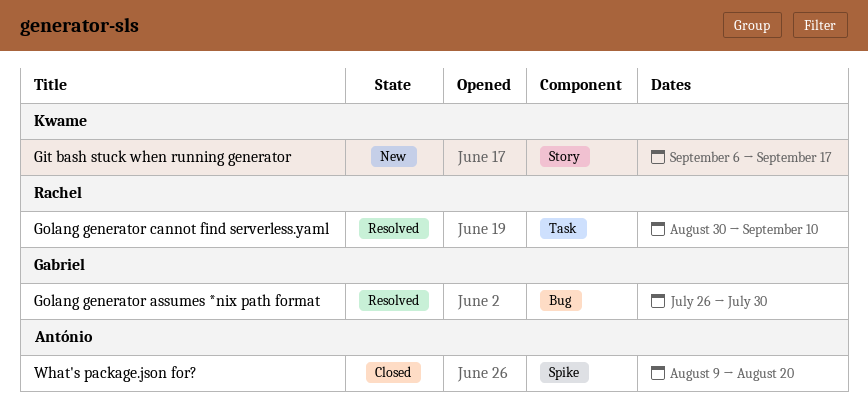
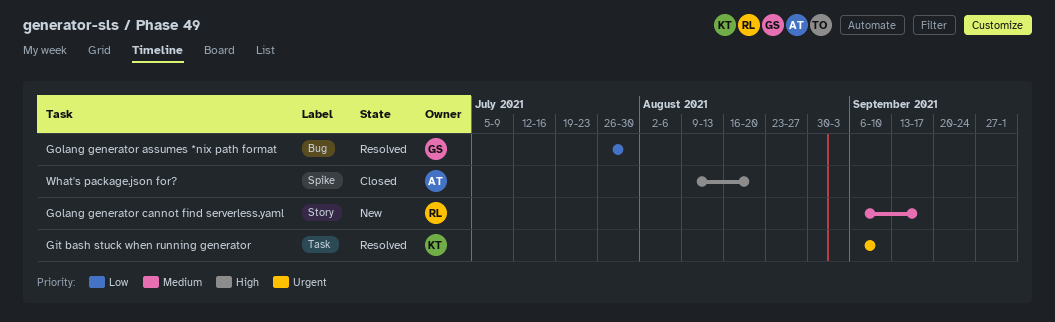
Git bash stuck when running generator, status: New -> Resolved
Git bash stuck when running generator, label: Story -> Task
Git bash stuck when running generator, due: Sep 17 -> Sep 10
Golang generator cannot find serverless.yaml, status: Resolved -> New
Golang generator cannot find serverless.yaml, label: Task -> Story
Golang generator cannot find serverless.yaml, start: Aug 30 -> Sep 6
Golang generator cannot find serverless.yaml, due: Sep 10 -> Sep 17

